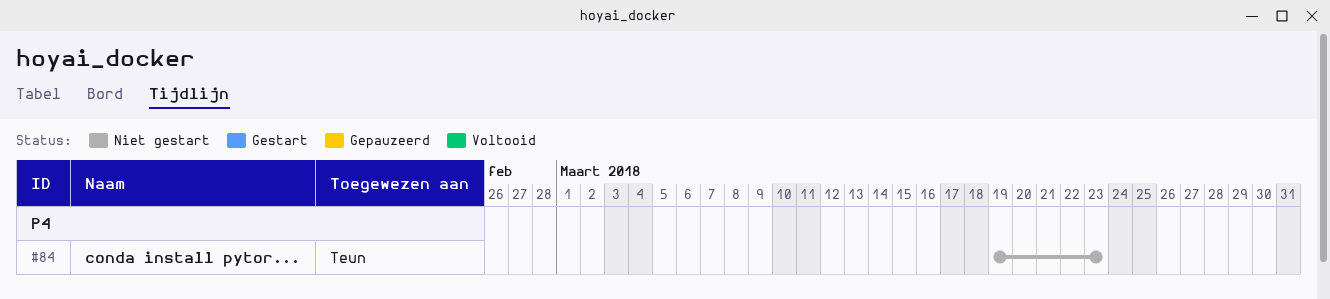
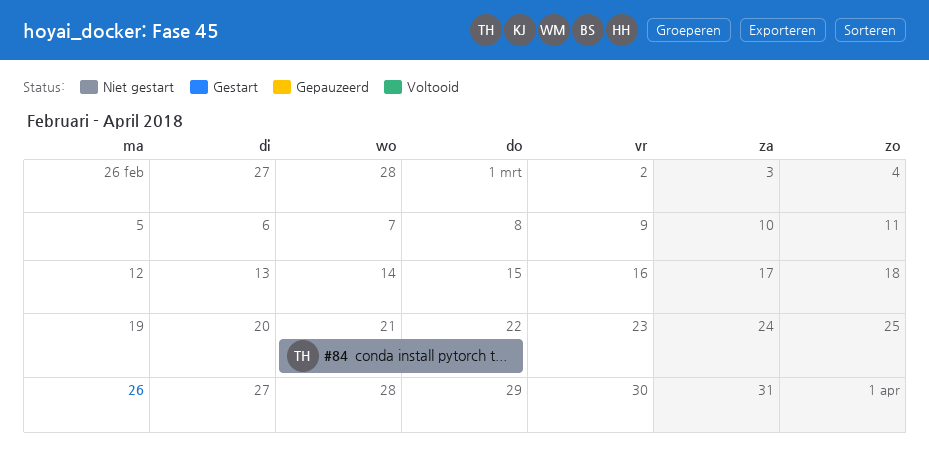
#84, start: Mar 19 -> Mar 21
#84, due: Mar 23 -> Mar 22

